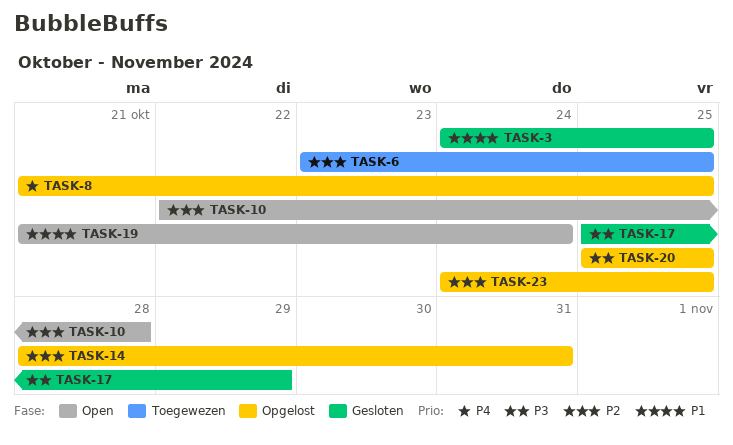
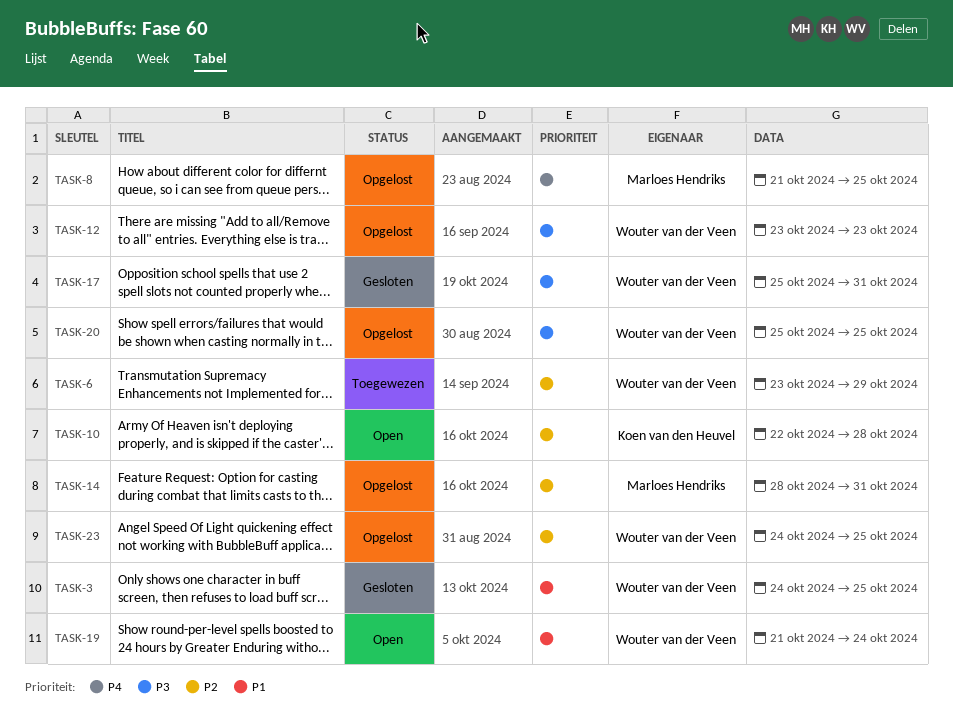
TASK-6, due: Oct 25 -> Oct 29
TASK-12: none -> present
TASK-17, due: Oct 29 -> Oct 31

